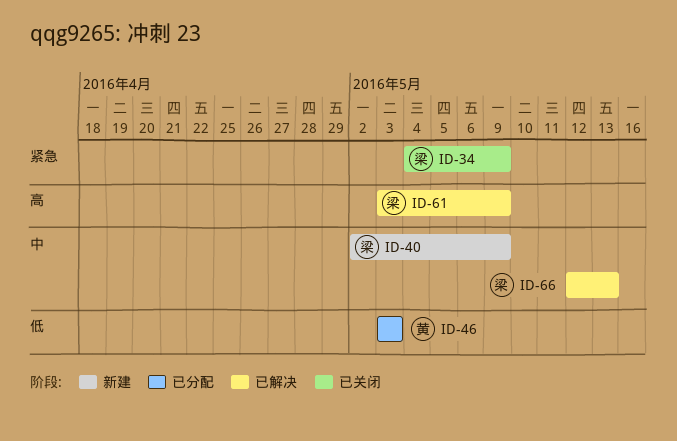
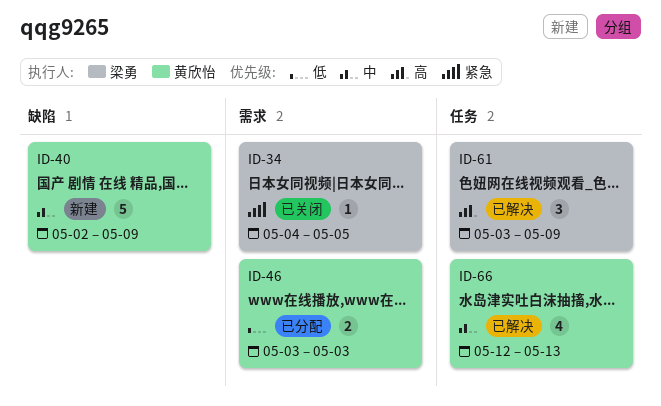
ID-34, due: May 9 -> May 5
ID-40, owner: 梁勇 -> 黄欣怡
ID-66, owner: 梁勇 -> 黄欣怡

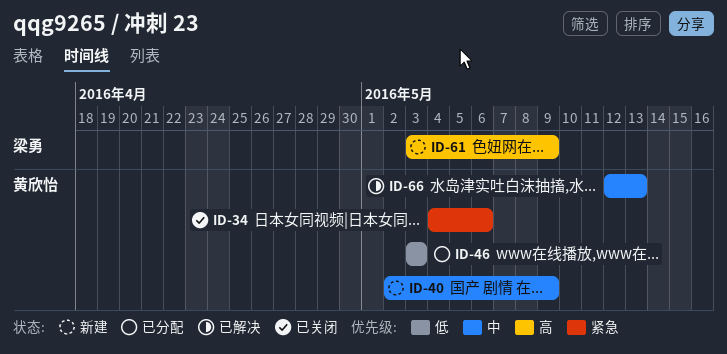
ID-34, owner: 梁勇 -> 黄欣怡
ID-34, due: May 5 -> May 6
ID-61, status: 已解决 -> 新建

